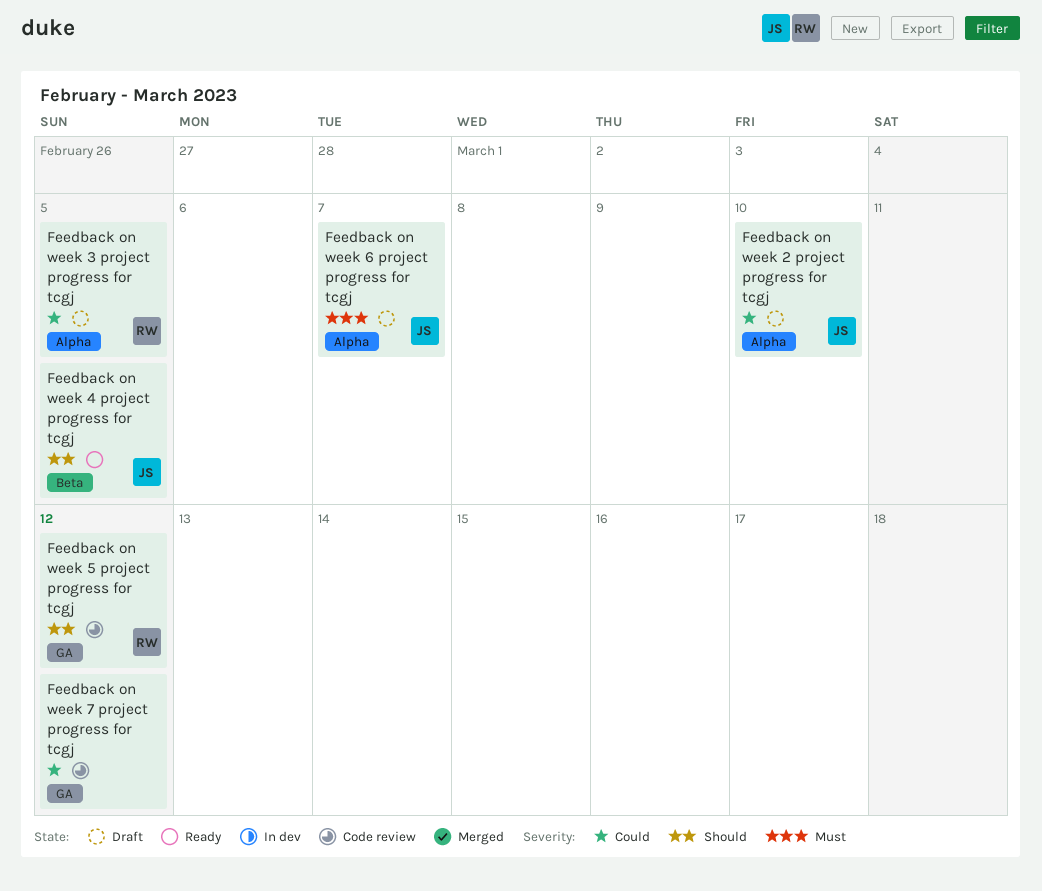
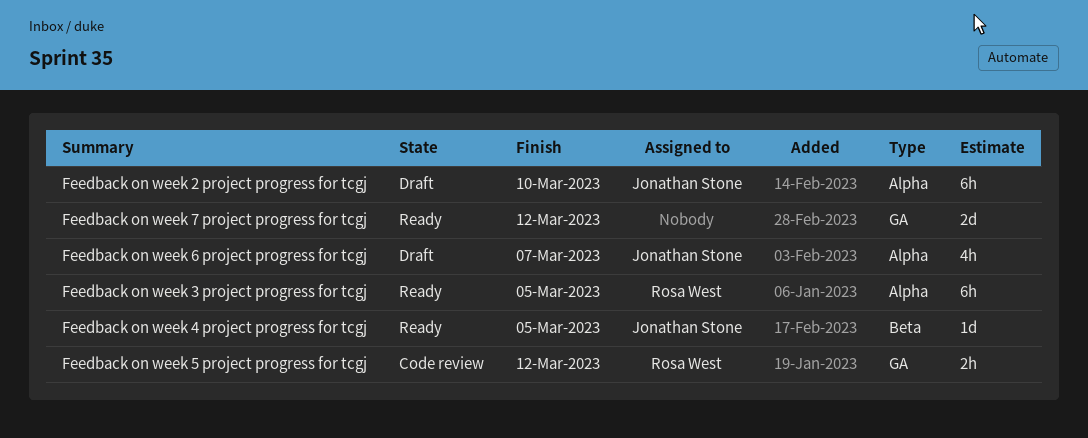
Feedback on week 3 project progress for tcgj, status: Draft -> Ready
Feedback on week 7 project progress for tcgj, status: Code review -> Ready

